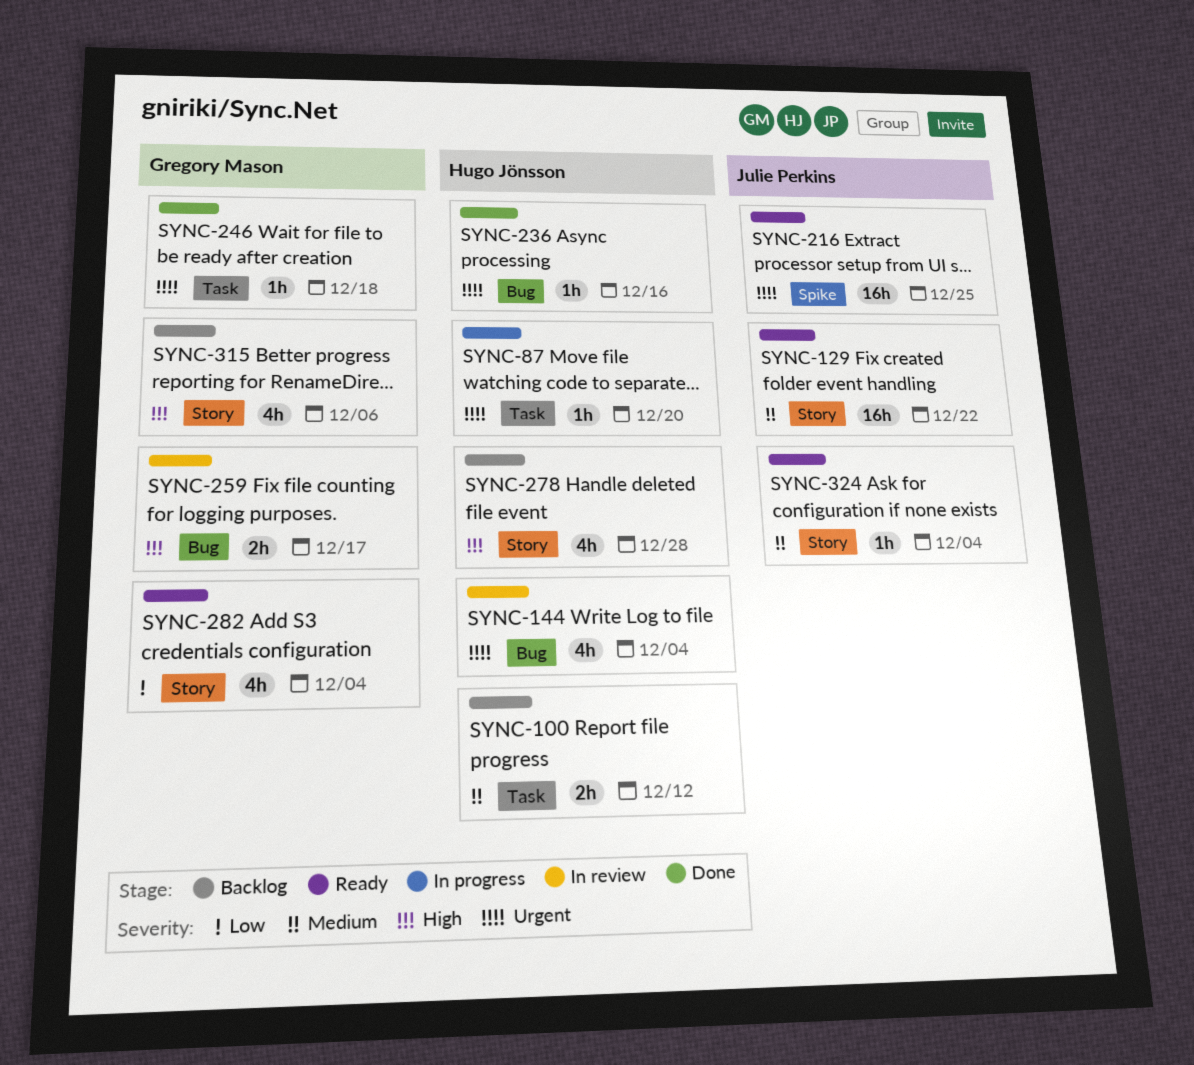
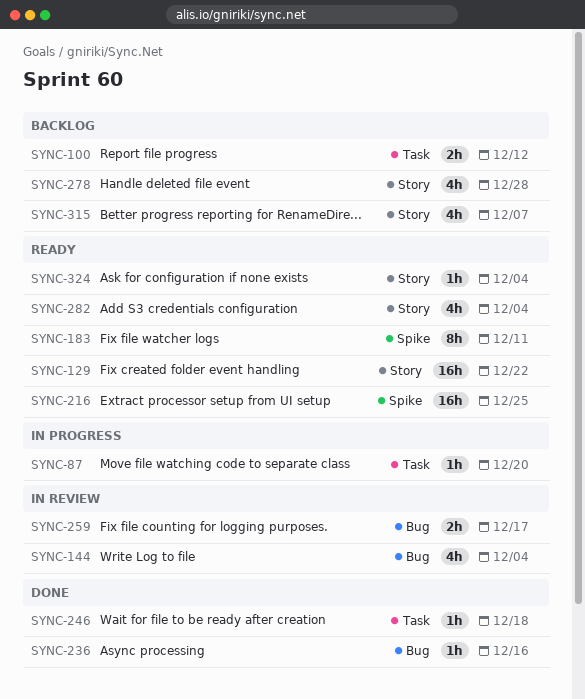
SYNC-183: none -> present
SYNC-315, due: Dec 6 -> Dec 7

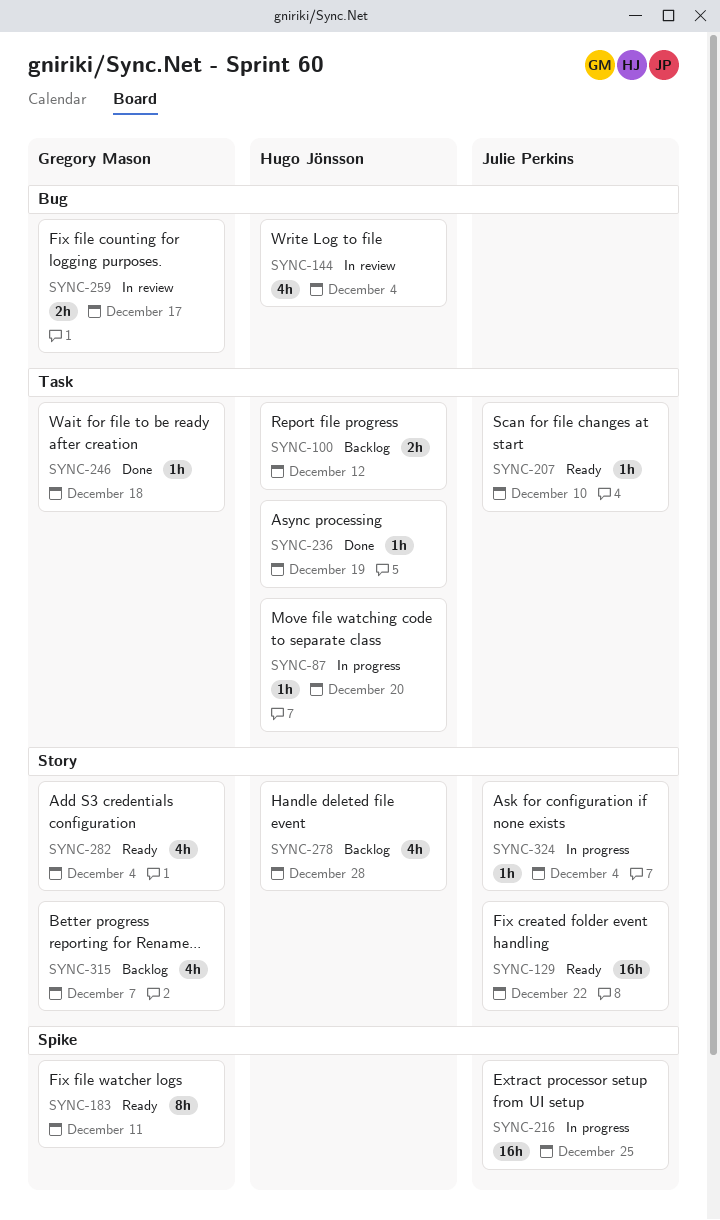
SYNC-207: none -> present
SYNC-216, status: Ready -> In progress
SYNC-236, label: Bug -> Task
SYNC-236, due: Dec 16 -> Dec 19
SYNC-324, status: Ready -> In progress

